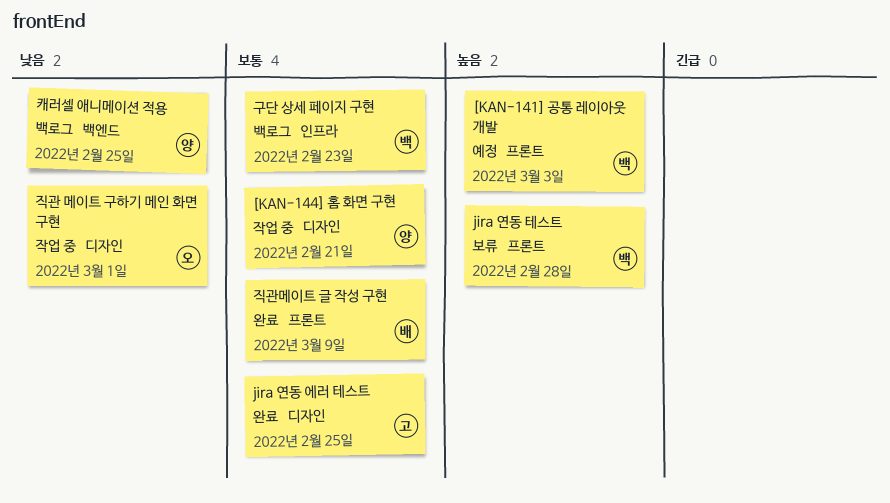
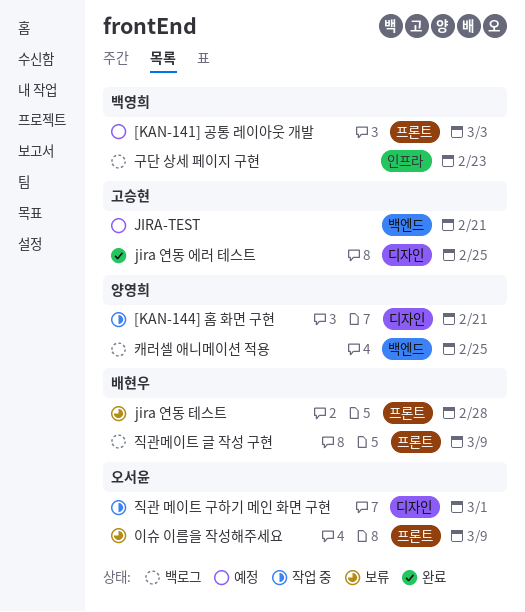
jira 연동 테스트, owner: 백영희 -> 배현우
JIRA-TEST: none -> present
이슈 이름을 작성해주세요: none -> present
직관메이트 글 작성 구현, status: 완료 -> 백로그

